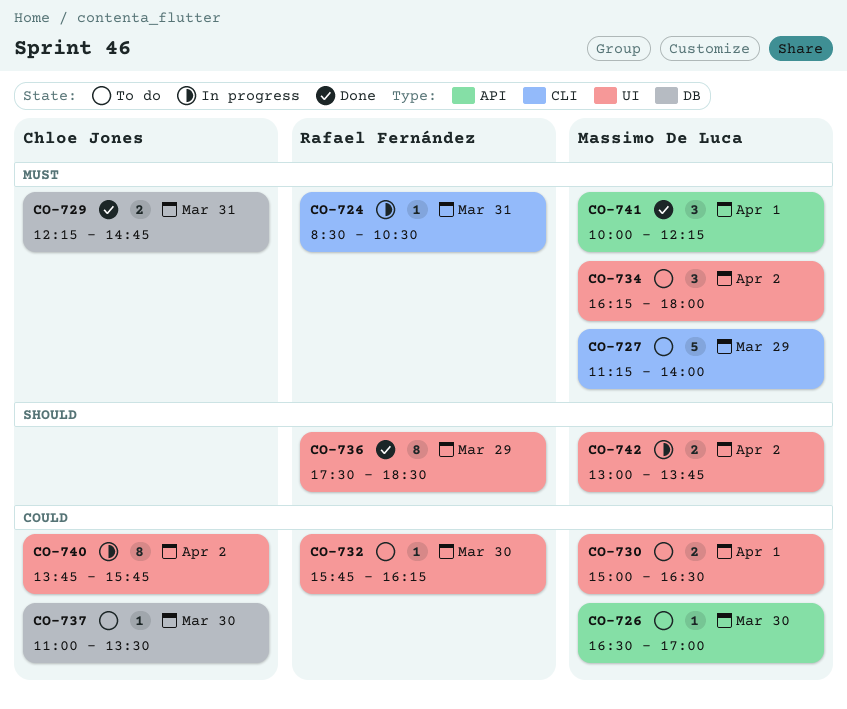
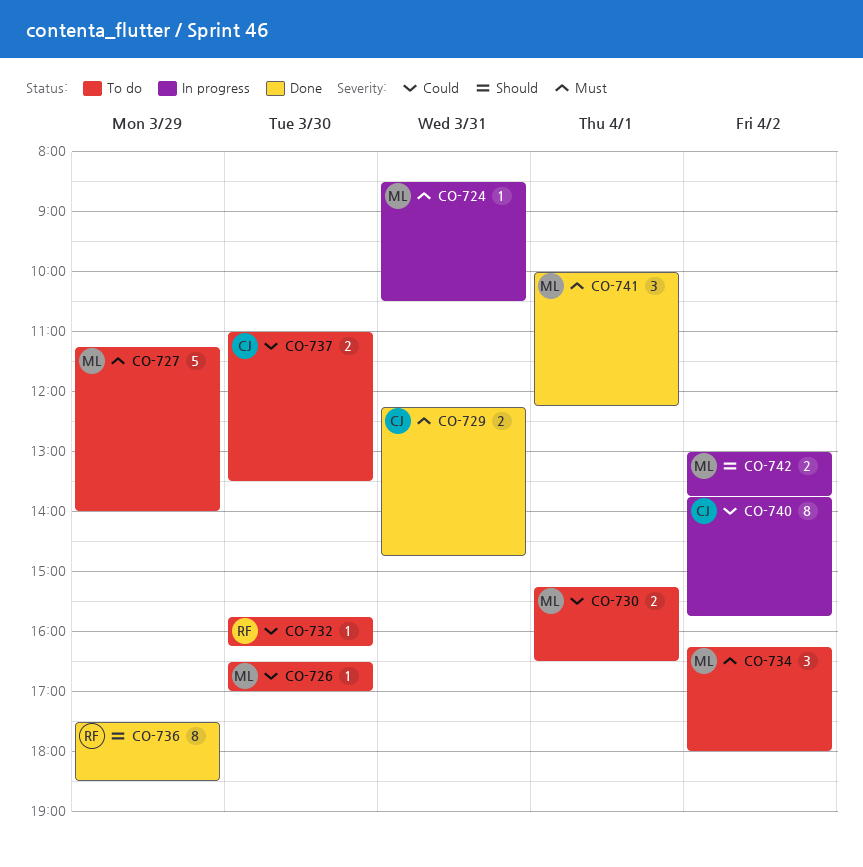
CO-724, owner: Rafael Fernández -> Massimo De Luca
CO-730, begins: 15:00 -> 15:15
CO-737, estimate: 1 -> 2

